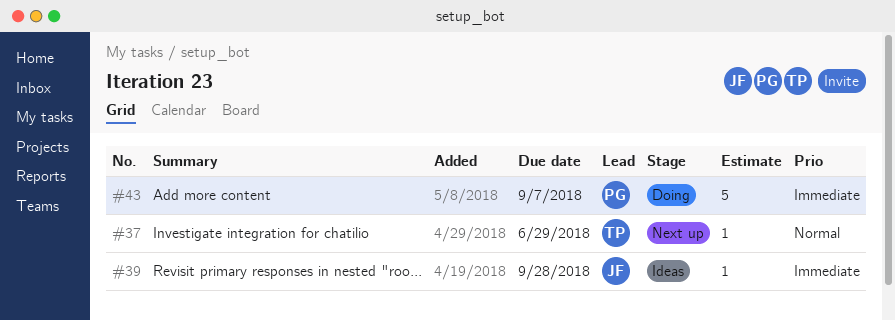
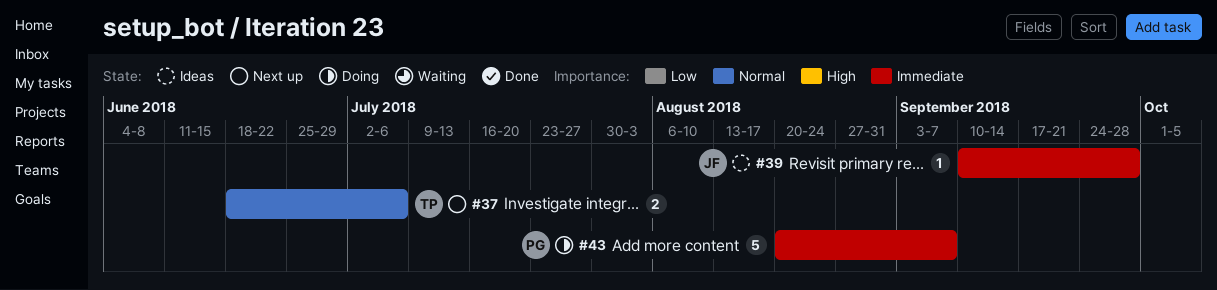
#37, estimate: 1 -> 2
#37, due: Jun 29 -> Jul 6

